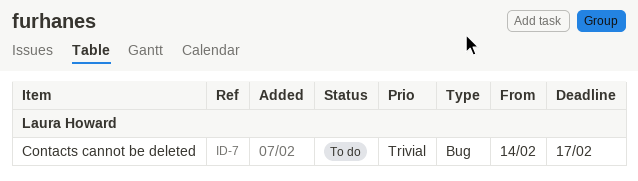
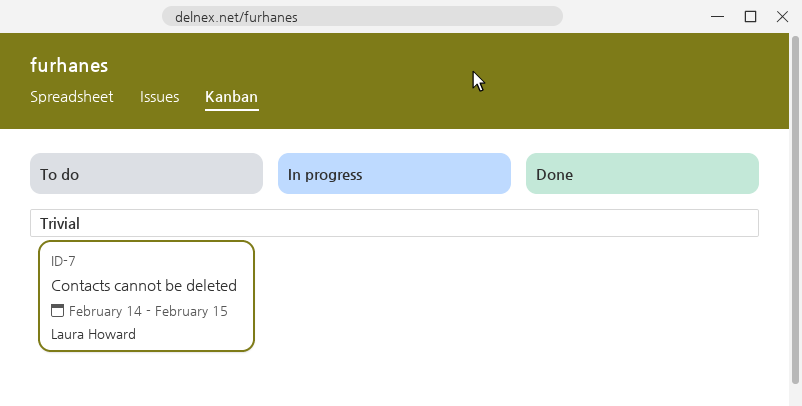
ID-7, due: Feb 17 -> Feb 15

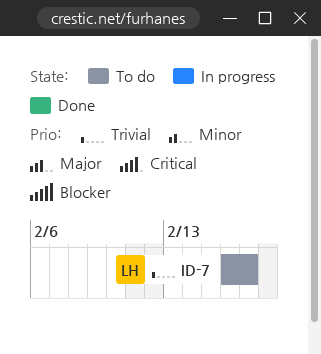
ID-7, start: Feb 14 -> Feb 16
ID-7, due: Feb 15 -> Feb 17

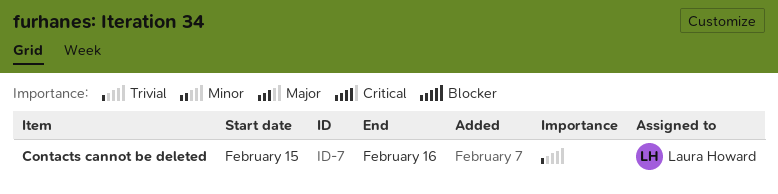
ID-7, start: Feb 16 -> Feb 15
ID-7, due: Feb 17 -> Feb 16

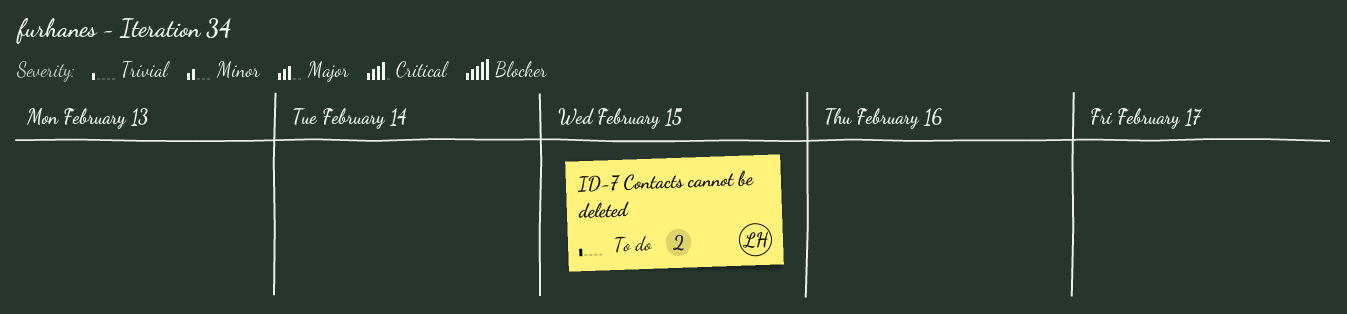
ID-7, due: Feb 16 -> Feb 15

